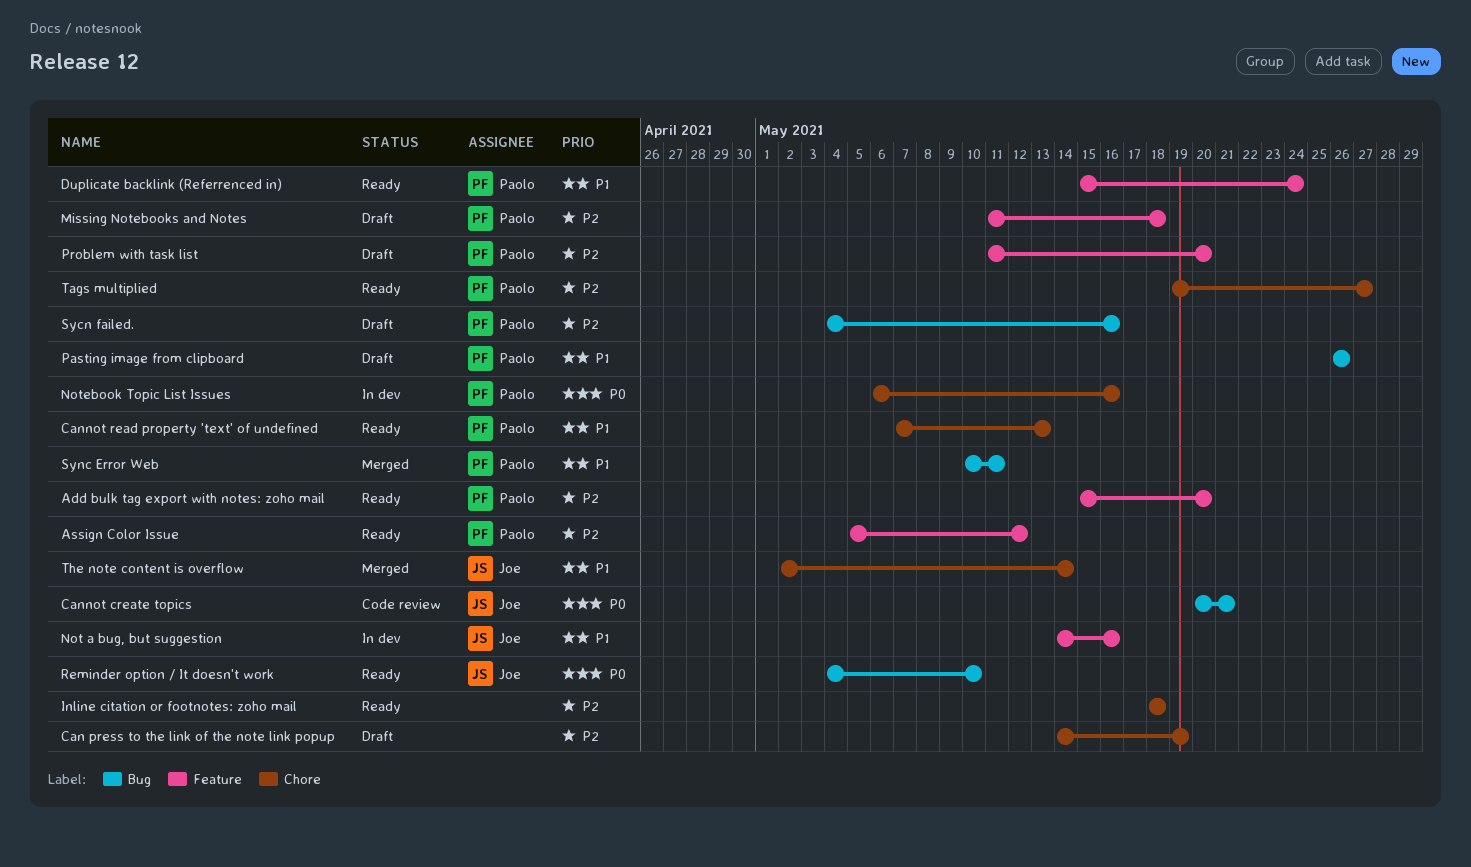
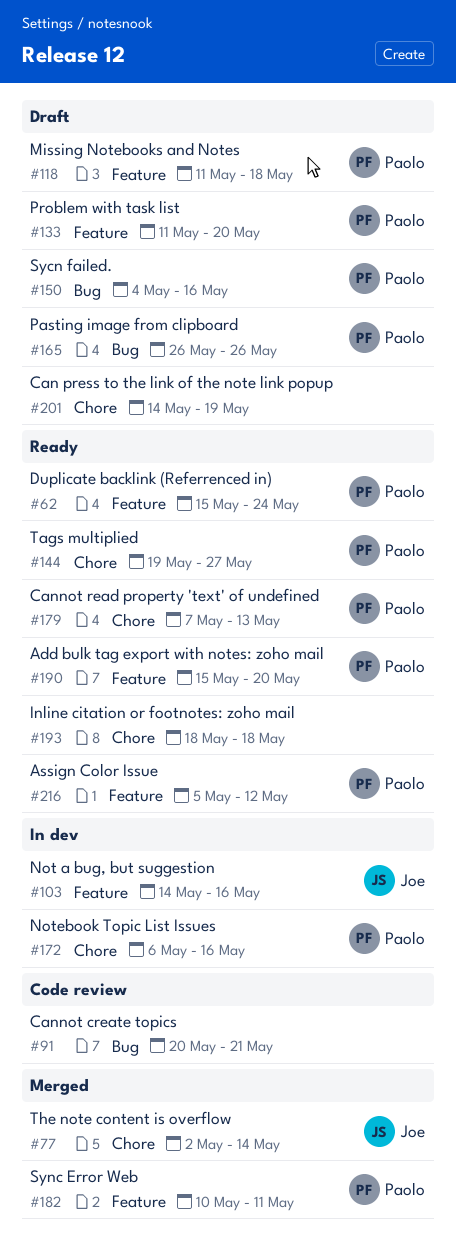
Cannot create topics, owner: Joe -> none
Reminder option / It doesn't work: present -> none
Sync Error Web, label: Bug -> Feature

